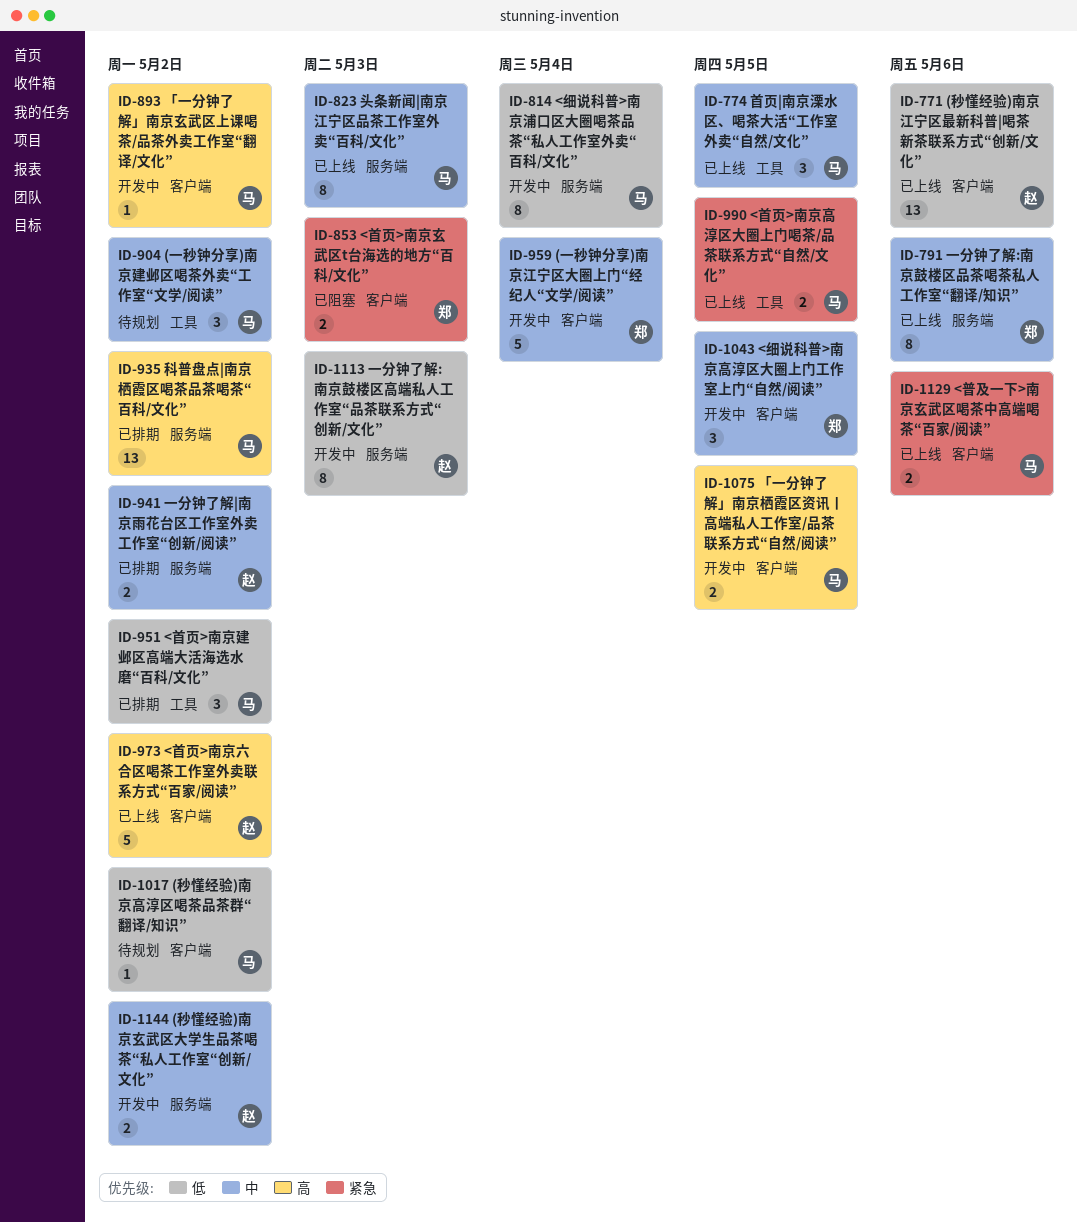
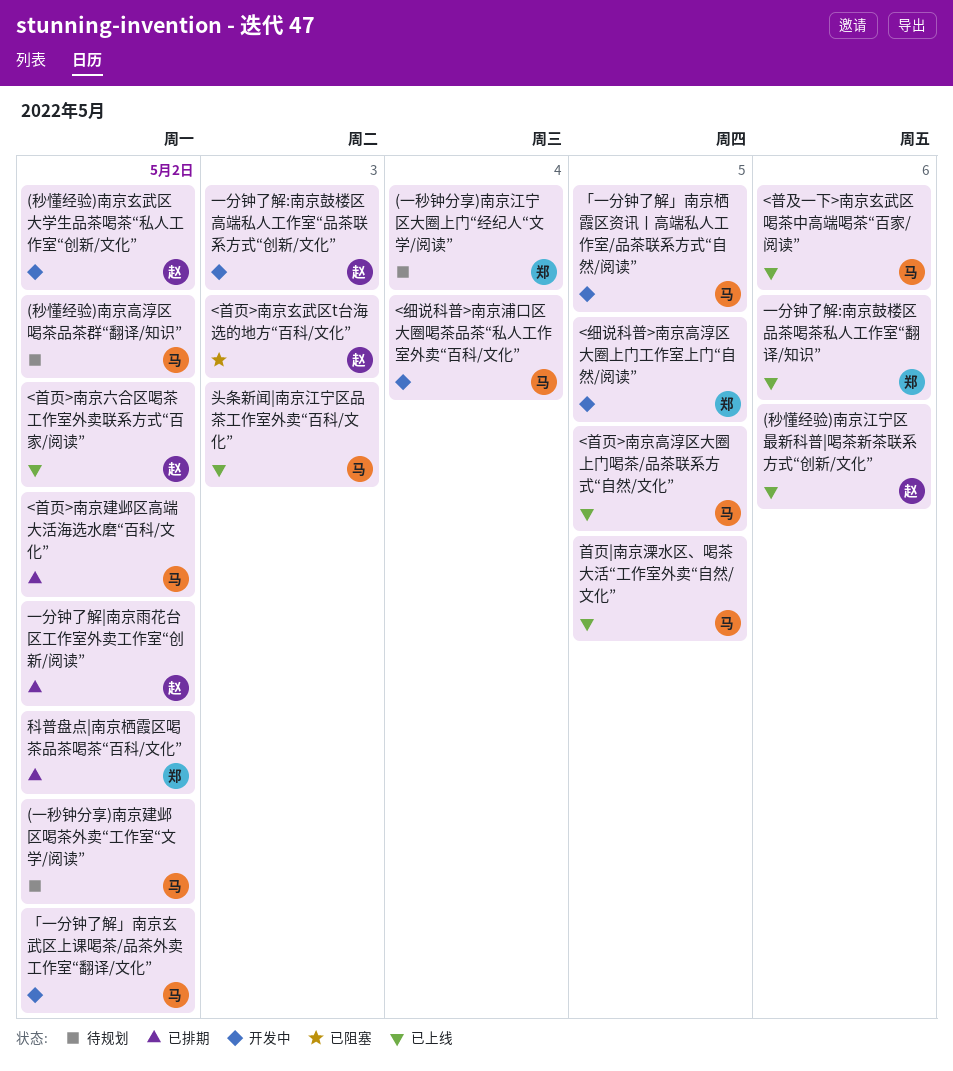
(一秒钟分享)南京江宁区大圈上门“经纪人“文学/阅读”, status: 开发中 -> 待规划
<首页>南京玄武区t台海选的地方“百科/文化”, owner: 郑 -> 赵
科普盘点|南京栖霞区喝茶品茶喝茶“百科/文化”, owner: 马 -> 郑

